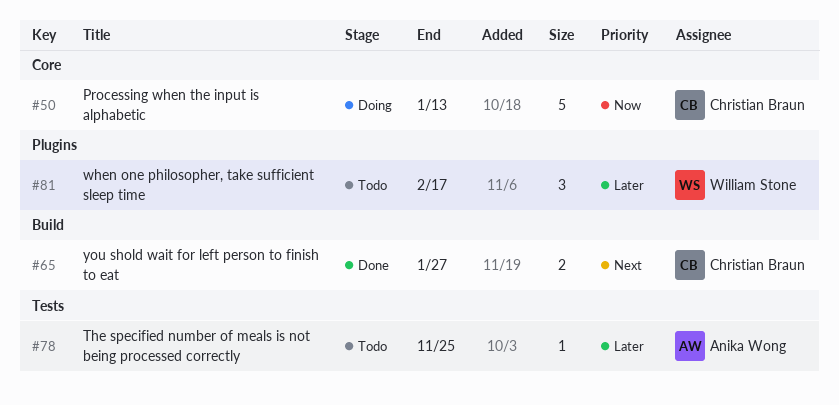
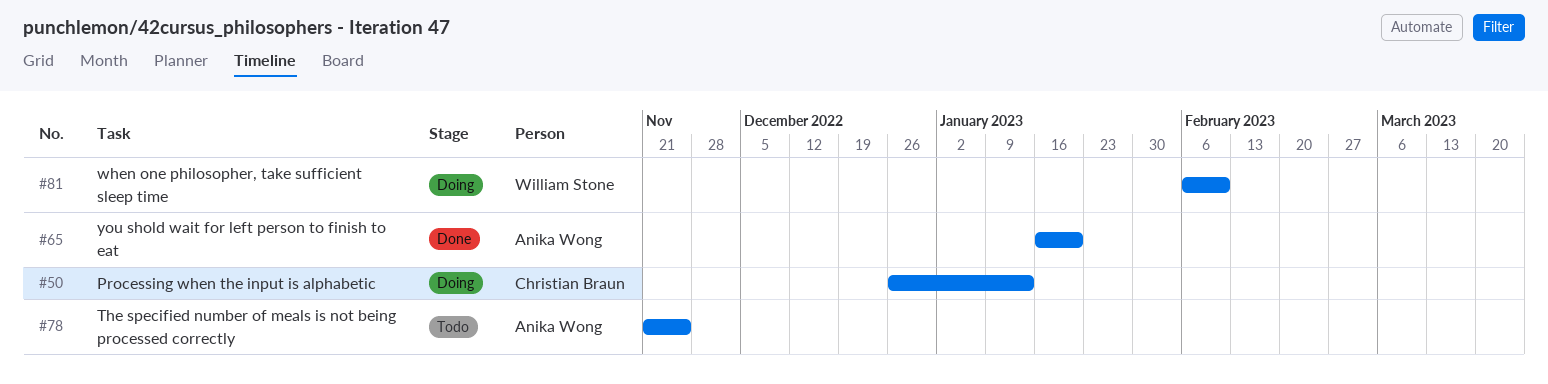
#65, owner: Christian Braun -> Anika Wong
#65, due: Jan 27 -> Jan 20
#81, status: Todo -> Doing
#81, due: Feb 17 -> Feb 10

